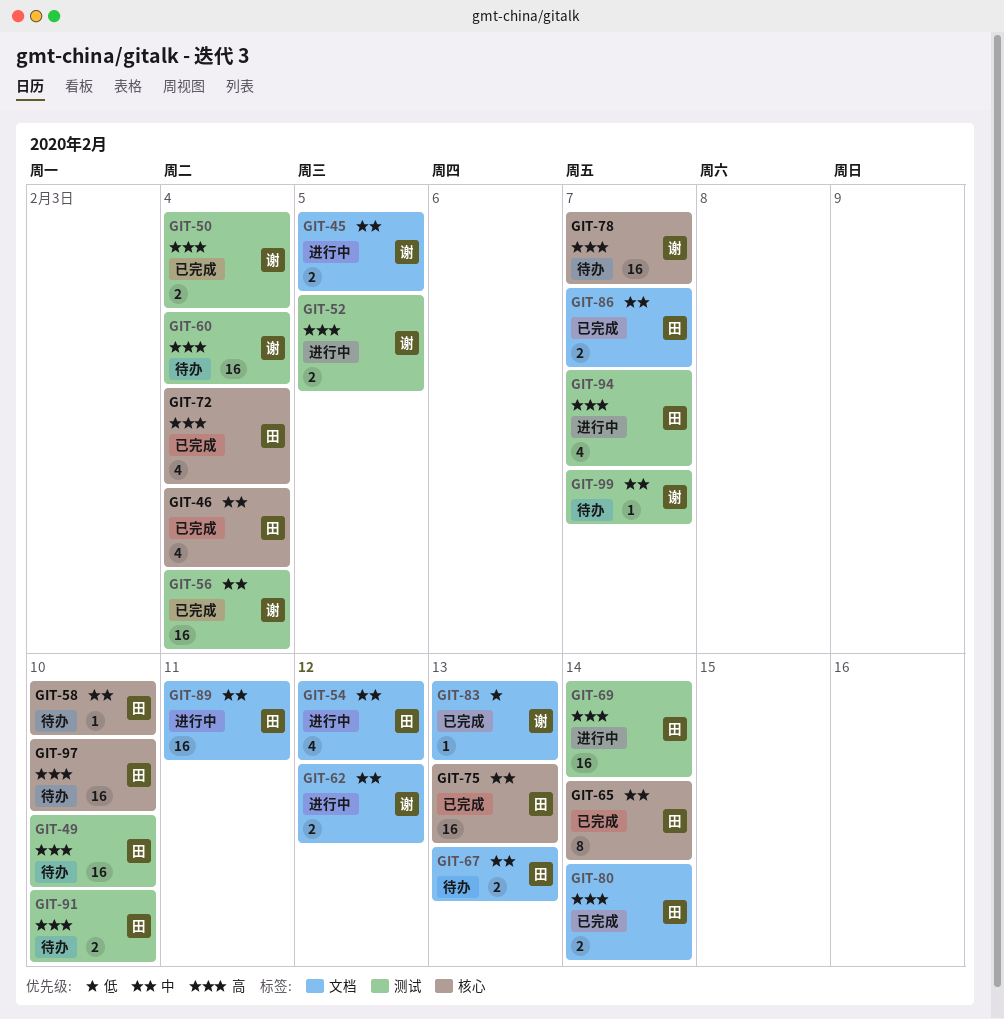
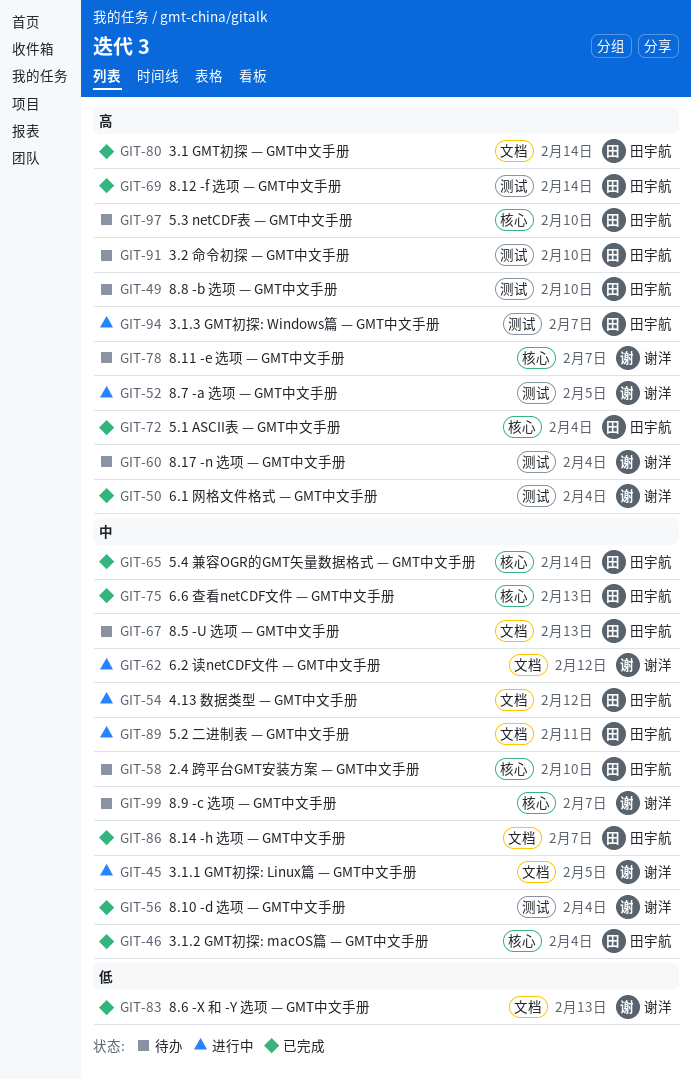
GIT-69, status: 进行中 -> 已完成
GIT-99, label: 测试 -> 核心

